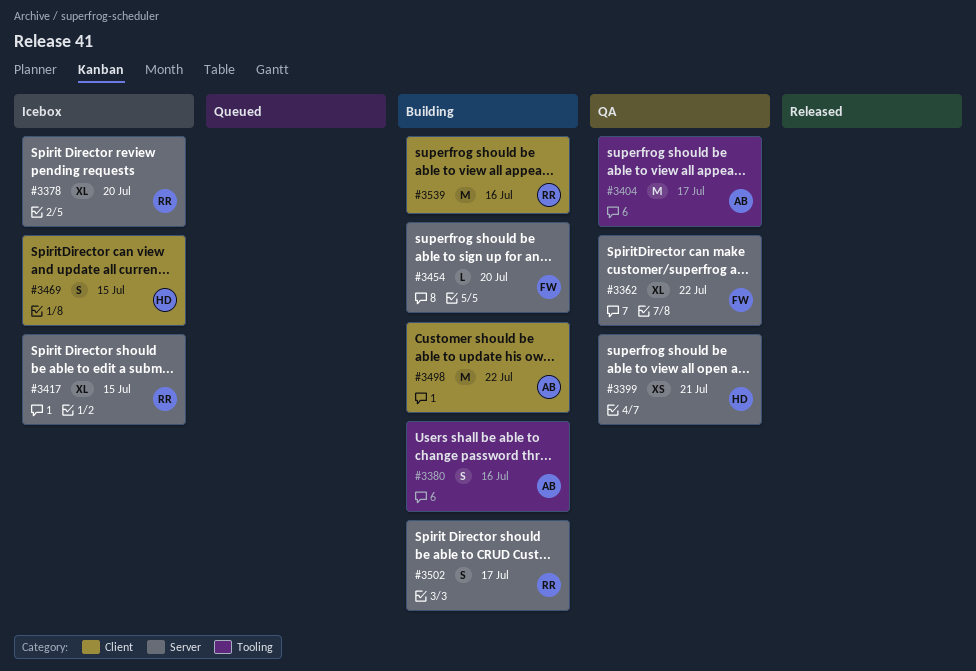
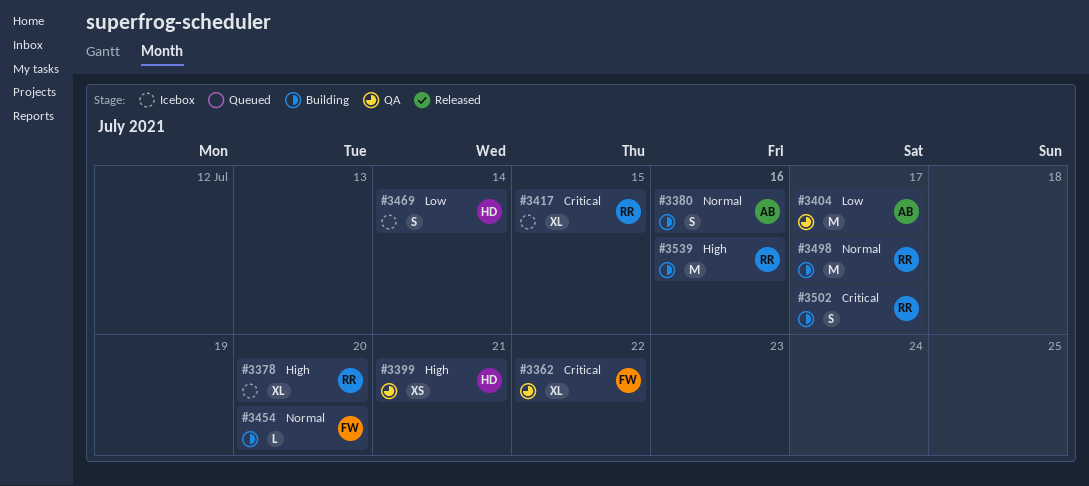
#3469, due: Jul 15 -> Jul 14
#3498, owner: AB -> RR
#3498, due: Jul 22 -> Jul 17

